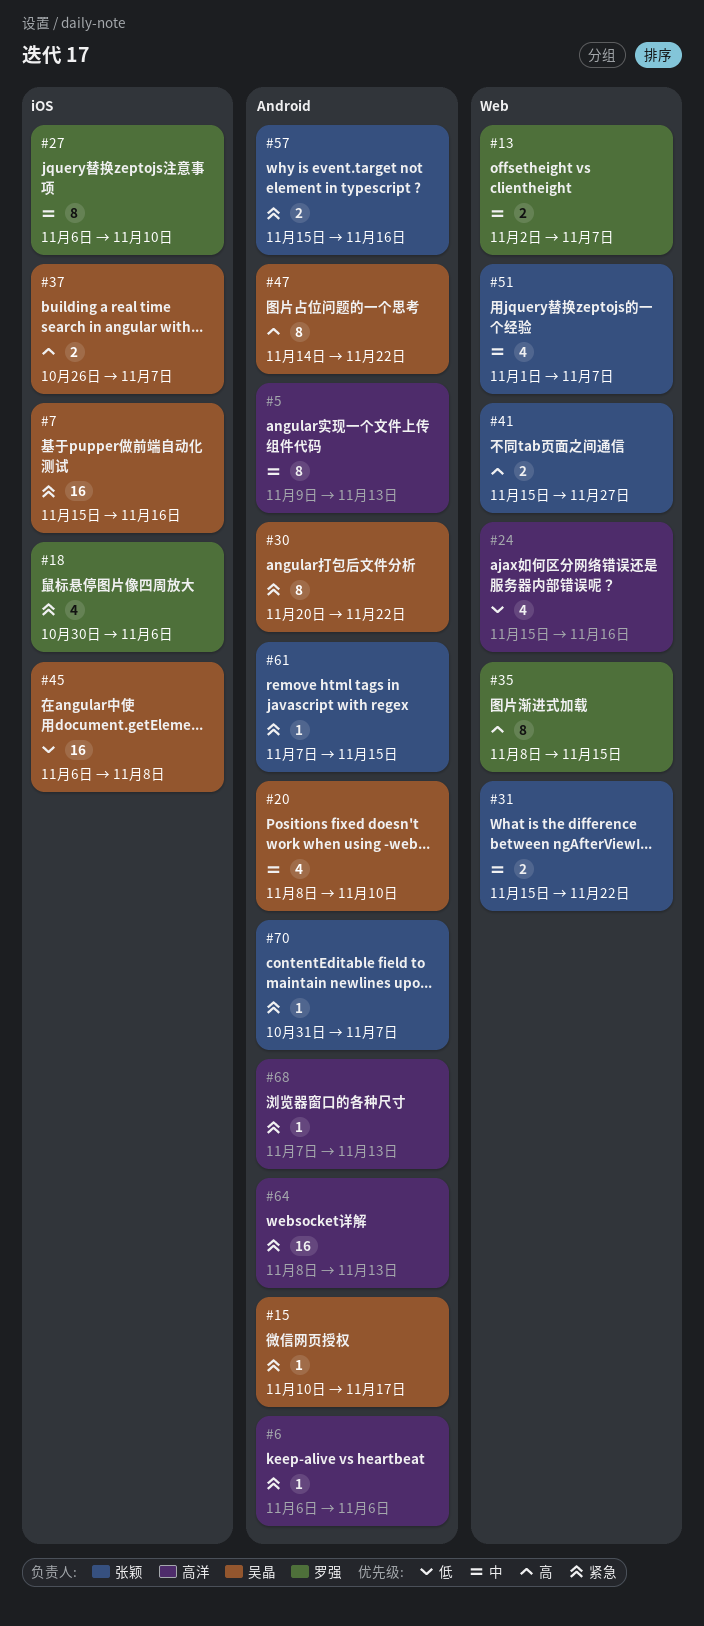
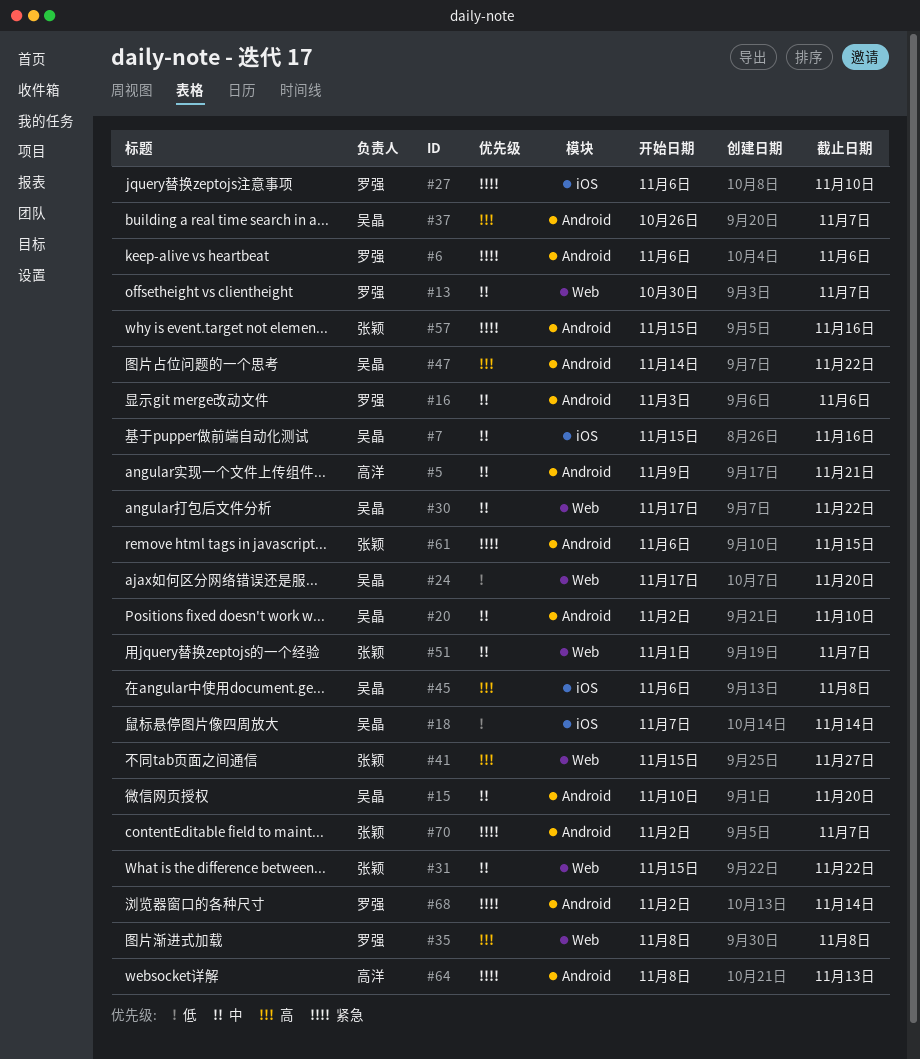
#5, due: Nov 13 -> Nov 21
#6, owner: 高洋 -> 罗强
#7, priority: 紧急 -> 中
#13, start: Nov 2 -> Oct 30
#15, priority: 紧急 -> 中
#15, due: Nov 17 -> Nov 20
#16: none -> present
#18, owner: 罗强 -> 吴晶
#18, priority: 紧急 -> 低
#18, start: Oct 30 -> Nov 7
#18, due: Nov 6 -> Nov 14
#20, start: Nov 8 -> Nov 2
#24, owner: 高洋 -> 吴晶
#24, start: Nov 15 -> Nov 17
#24, due: Nov 16 -> Nov 20
#27, priority: 中 -> 紧急
#30, priority: 紧急 -> 中
#30, label: Android -> Web
#30, start: Nov 20 -> Nov 17
#35, due: Nov 15 -> Nov 8
#37, label: iOS -> Android
#45, priority: 低 -> 高
#61, start: Nov 7 -> Nov 6
#68, owner: 高洋 -> 罗强
#68, start: Nov 7 -> Nov 2
#68, due: Nov 13 -> Nov 14
#70, start: Oct 31 -> Nov 2

